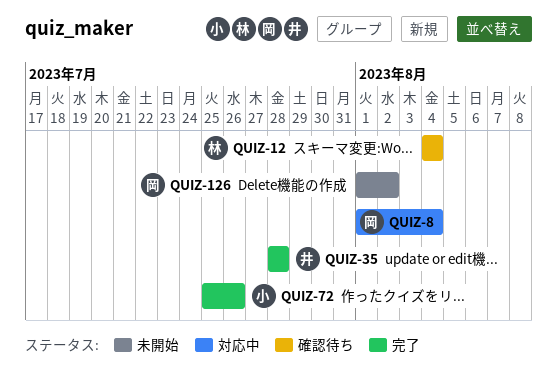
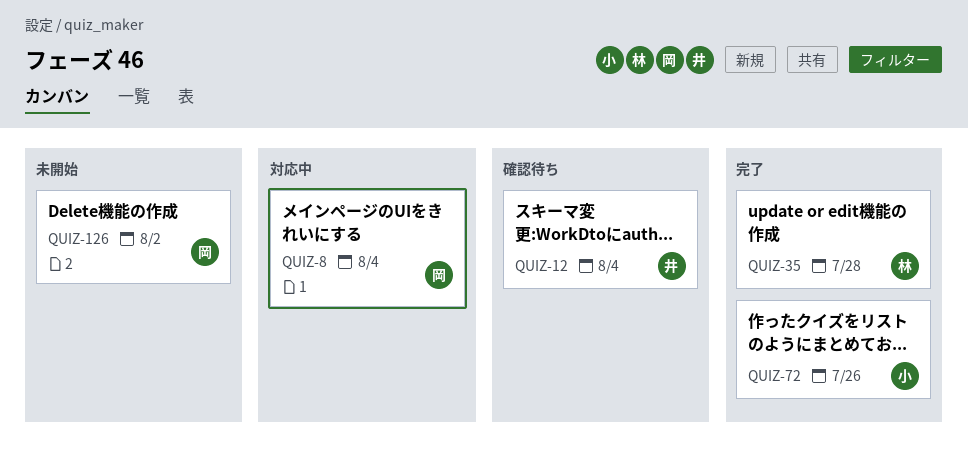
QUIZ-12, owner: 林 -> 井
QUIZ-35, owner: 井 -> 林

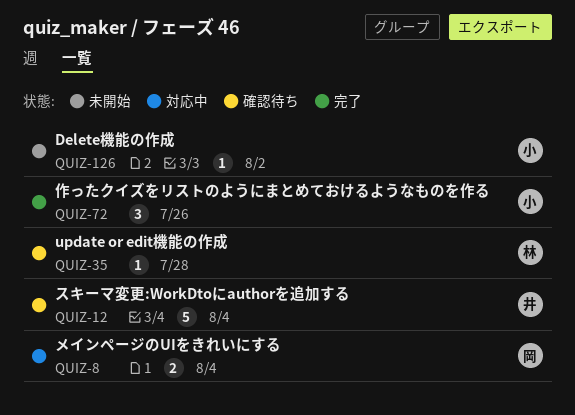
QUIZ-35, status: 完了 -> 確認待ち
QUIZ-126, owner: 岡 -> 小

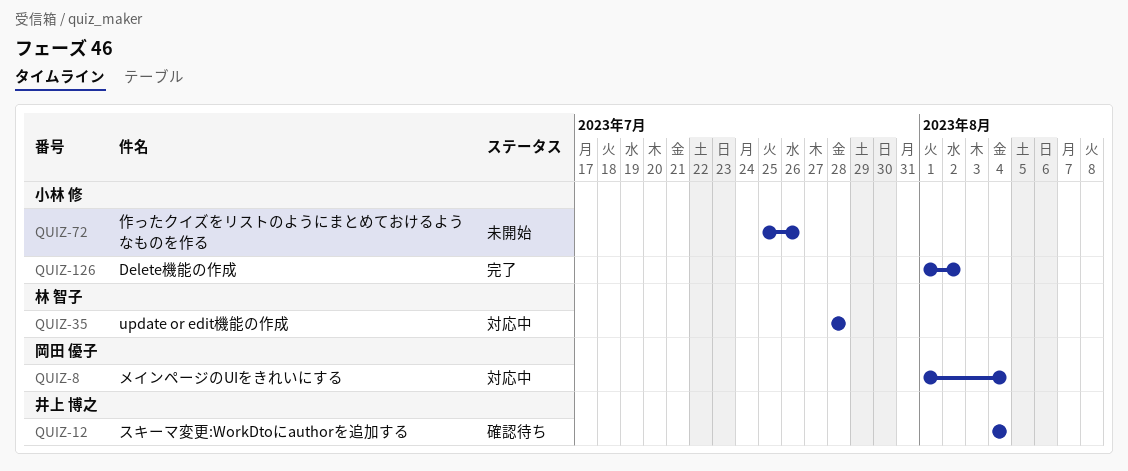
QUIZ-35, status: 確認待ち -> 対応中
QUIZ-72, status: 完了 -> 未開始
QUIZ-126, status: 未開始 -> 完了

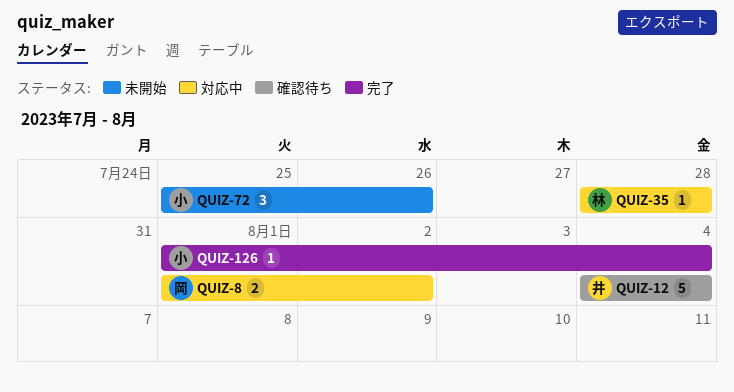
QUIZ-8, due: Aug 4 -> Aug 2
QUIZ-126, due: Aug 2 -> Aug 4

